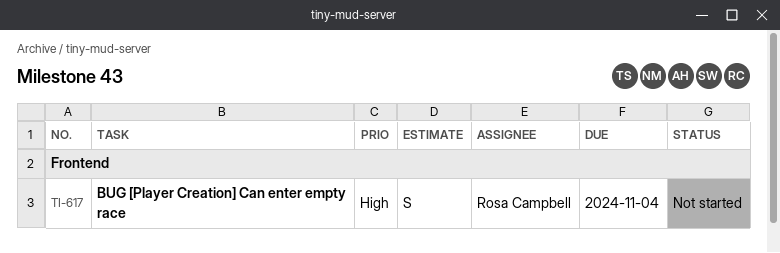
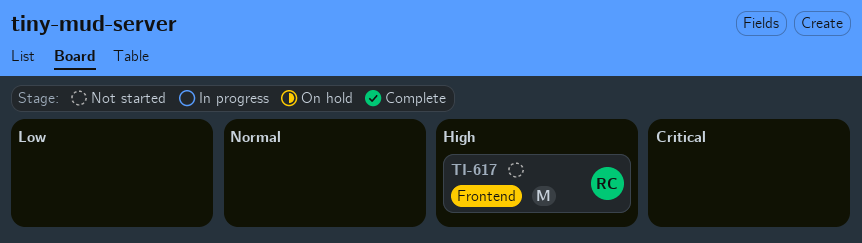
TI-617, estimate: S -> M

